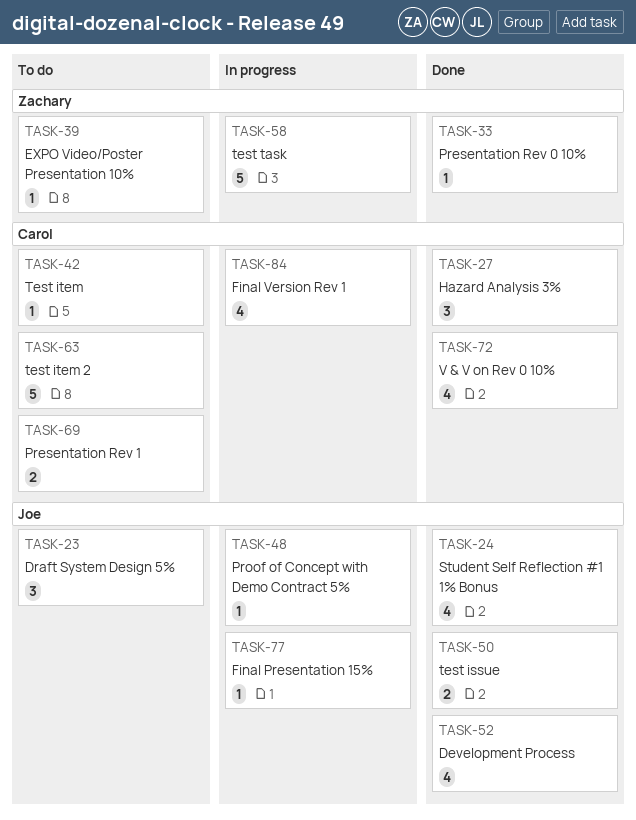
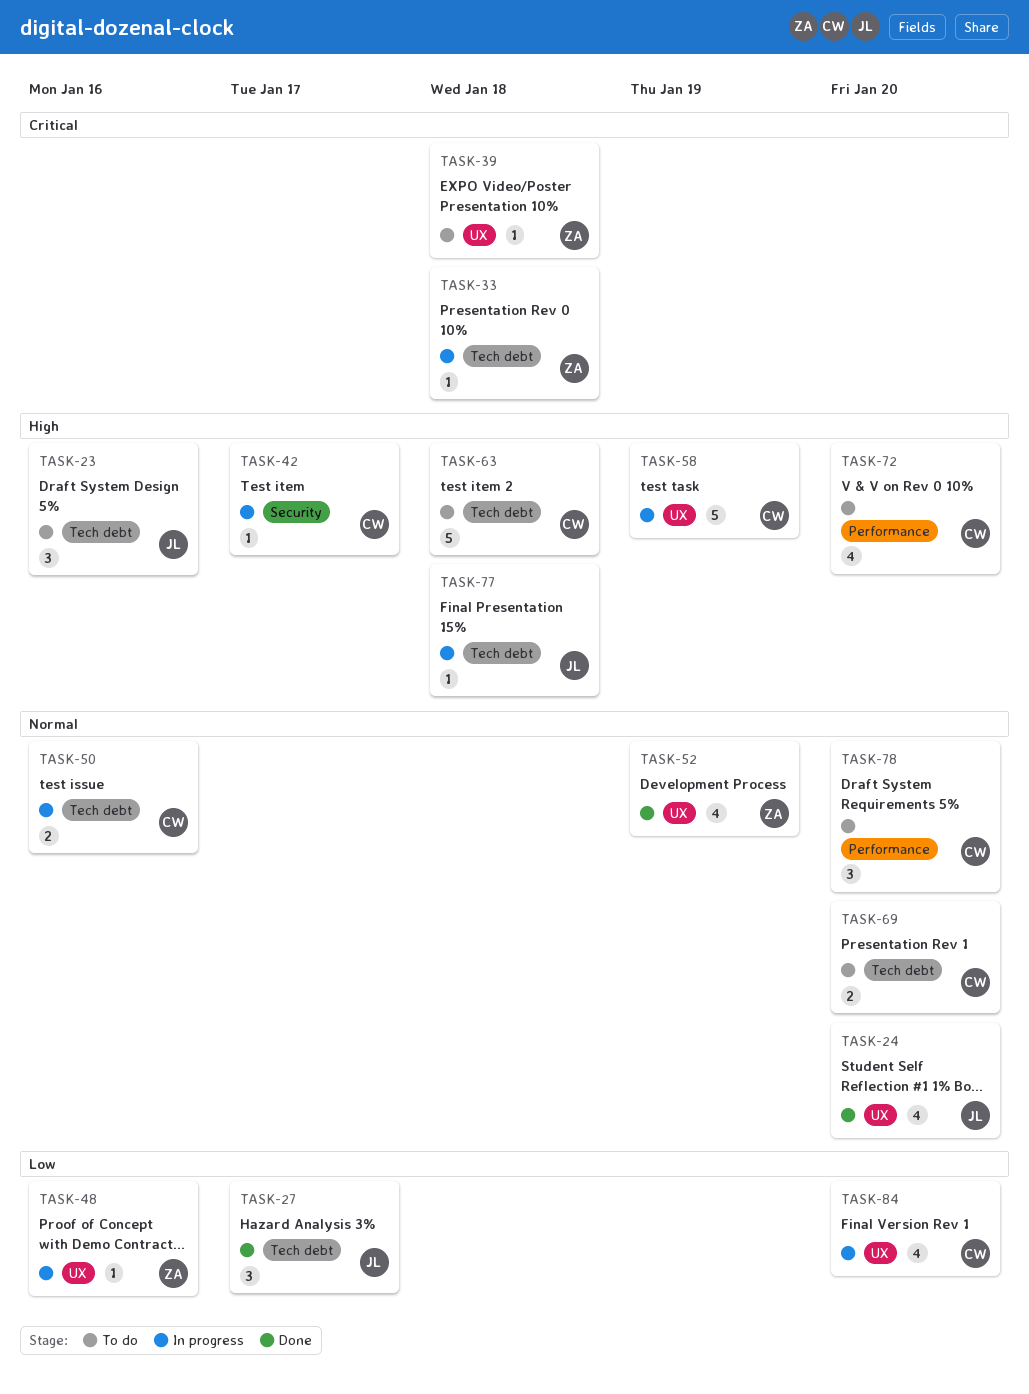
TASK-27, owner: Carol -> Joe
TASK-33, status: Done -> In progress
TASK-42, status: To do -> In progress
TASK-48, owner: Joe -> Zachary
TASK-50, status: Done -> In progress
TASK-50, owner: Joe -> Carol
TASK-52, owner: Joe -> Zachary
TASK-58, owner: Zachary -> Carol
TASK-72, status: Done -> To do
TASK-78: none -> present

